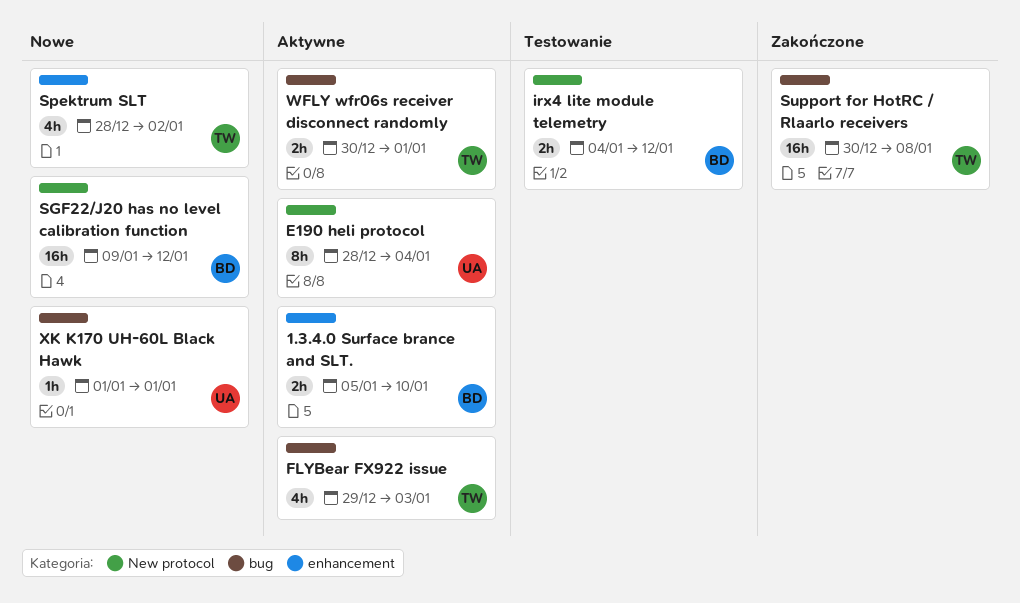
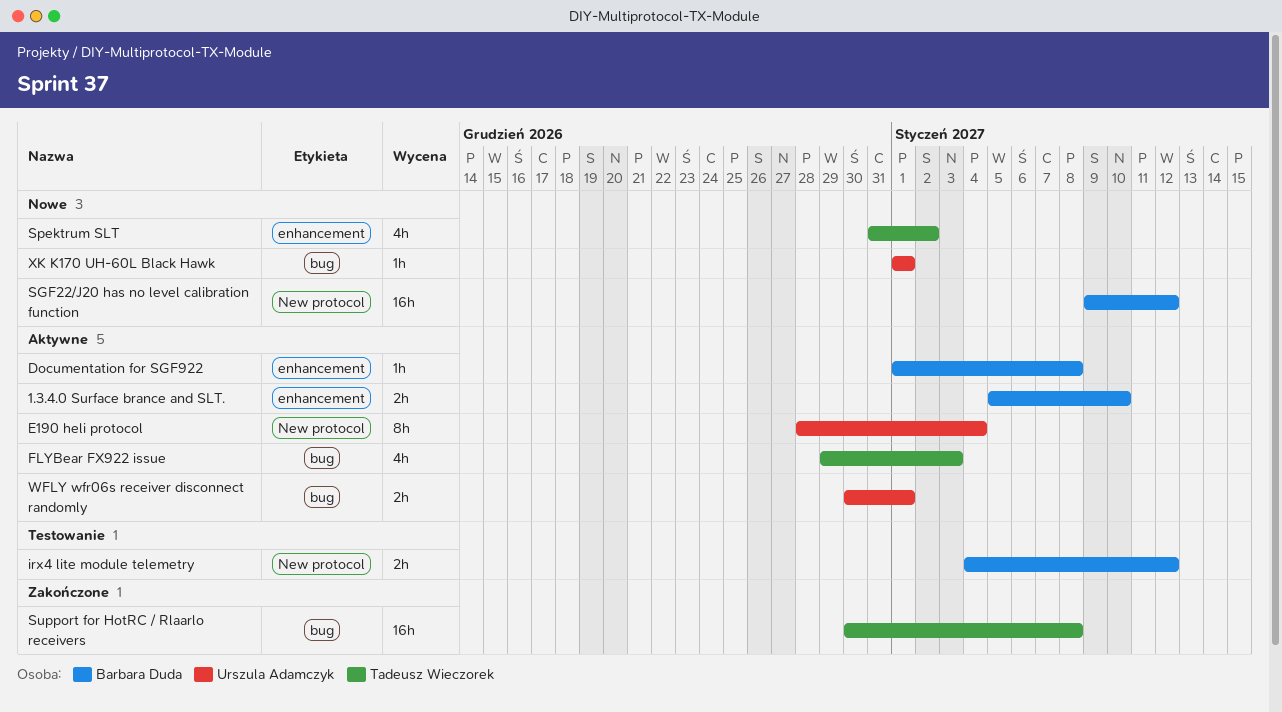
Documentation for SGF922: none -> present
Spektrum SLT, start: Dec 28 -> Dec 31
WFLY wfr06s receiver disconnect randomly, owner: Tadeusz Wieczorek -> Urszula Adamczyk

